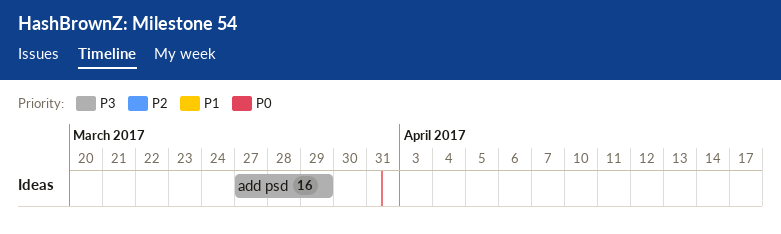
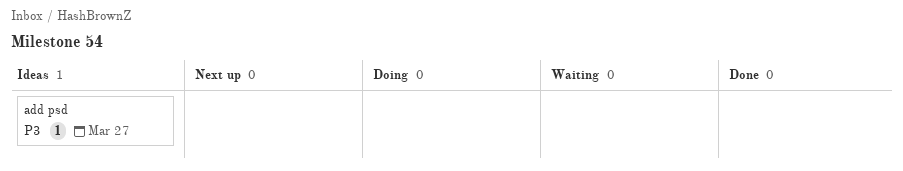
add psd, estimate: 16 -> 1
add psd, due: Mar 29 -> Mar 27

